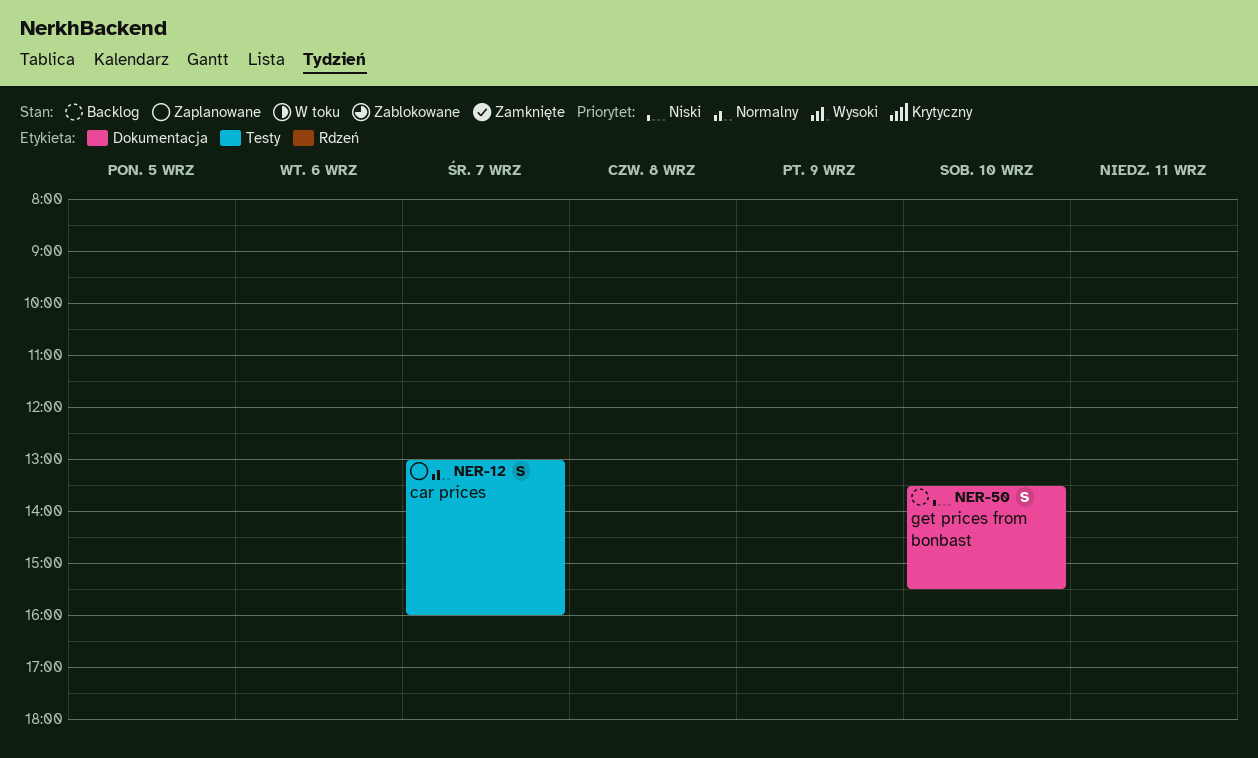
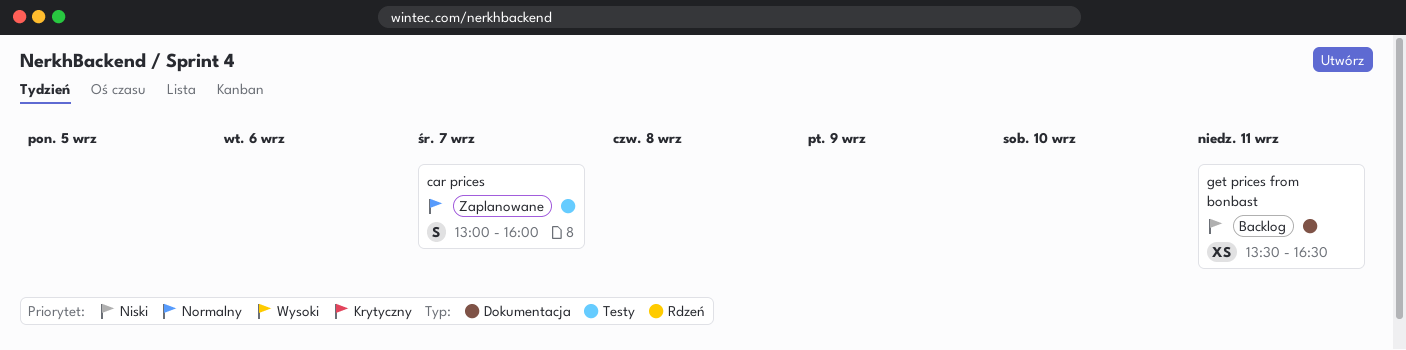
get prices from bonbast, estimate: S -> XS
get prices from bonbast, day: Sep 10 -> Sep 11
get prices from bonbast, ends: 15:30 -> 16:30

